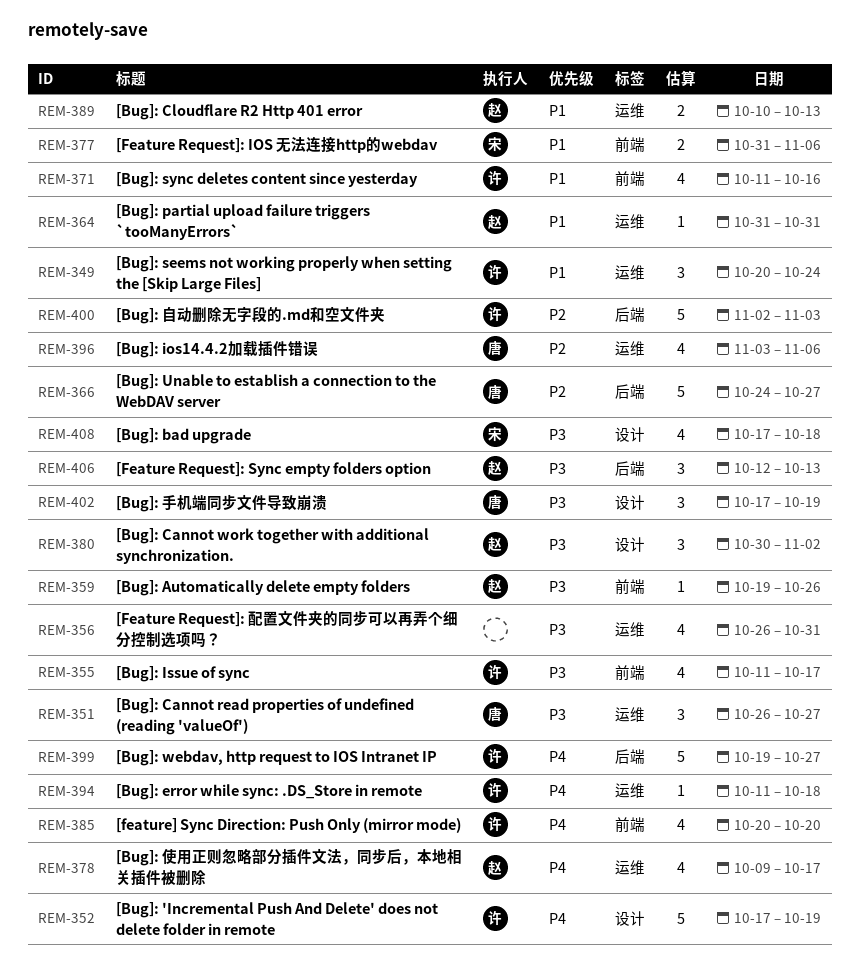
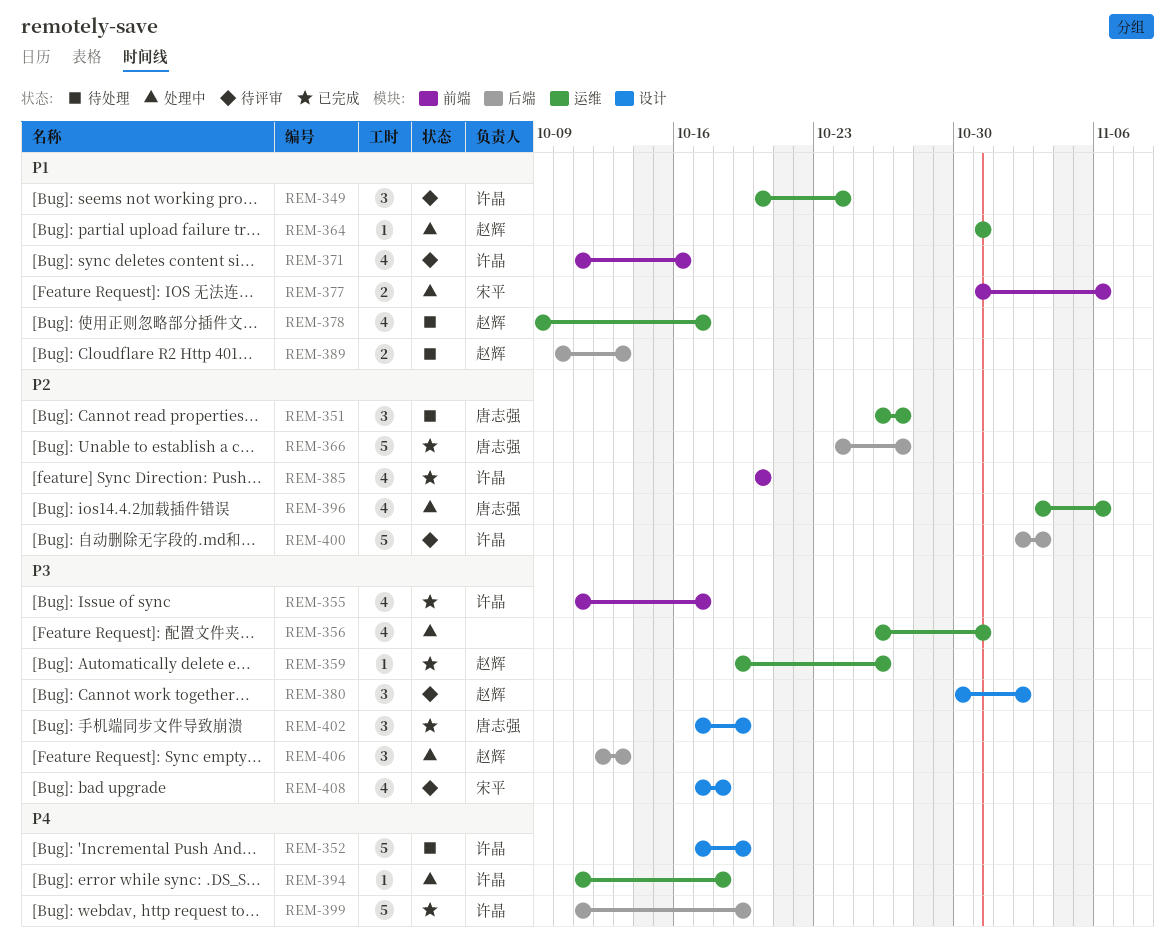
REM-351, priority: P3 -> P2
REM-359, label: 前端 -> 运维
REM-378, priority: P4 -> P1
REM-385, priority: P4 -> P2
REM-389, label: 运维 -> 后端
REM-399, start: Oct 19 -> Oct 11
REM-399, due: Oct 27 -> Oct 19

